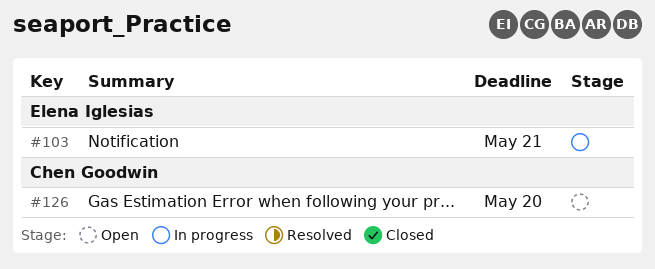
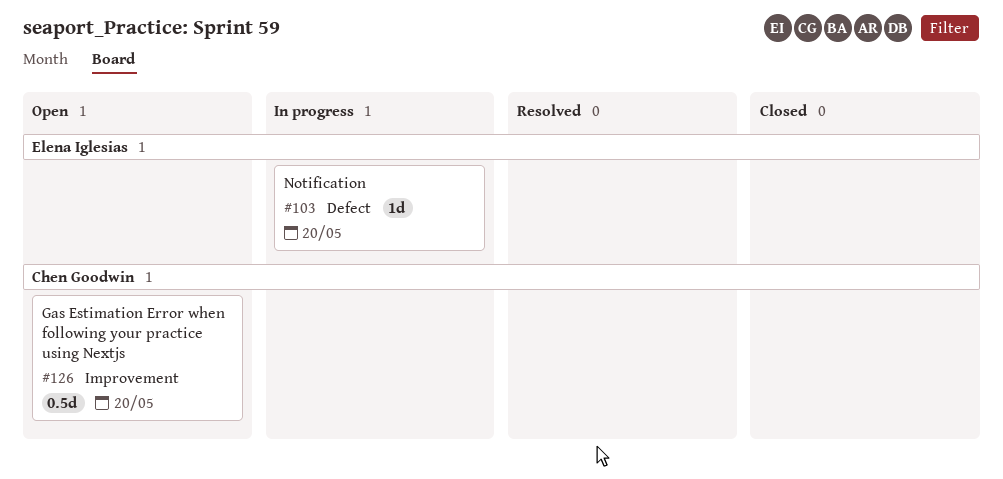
#103, due: May 21 -> May 20

